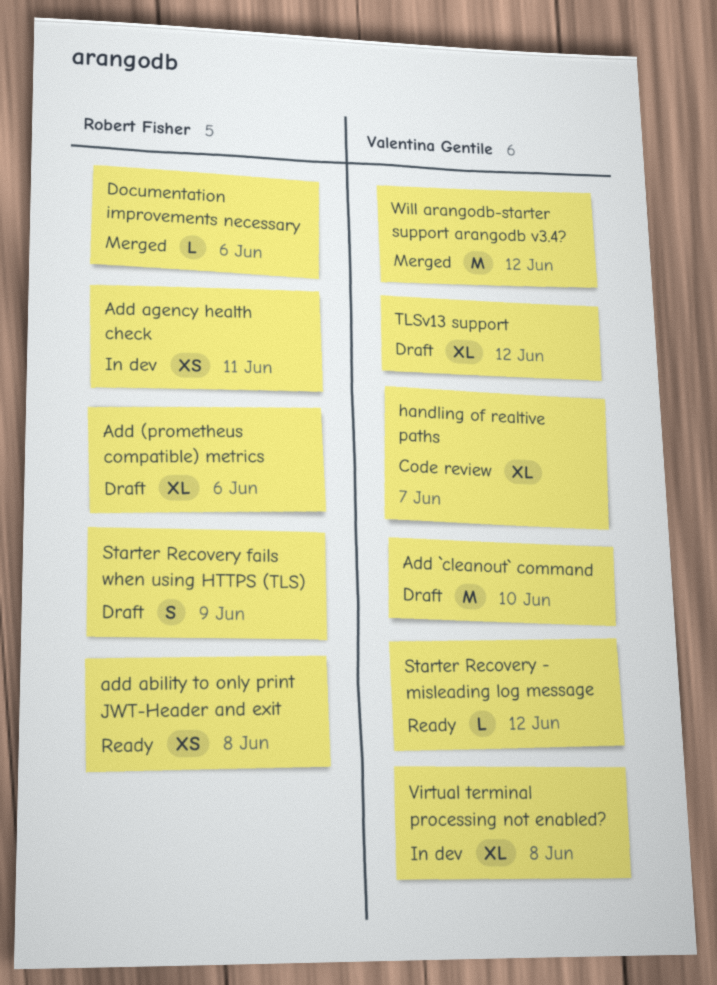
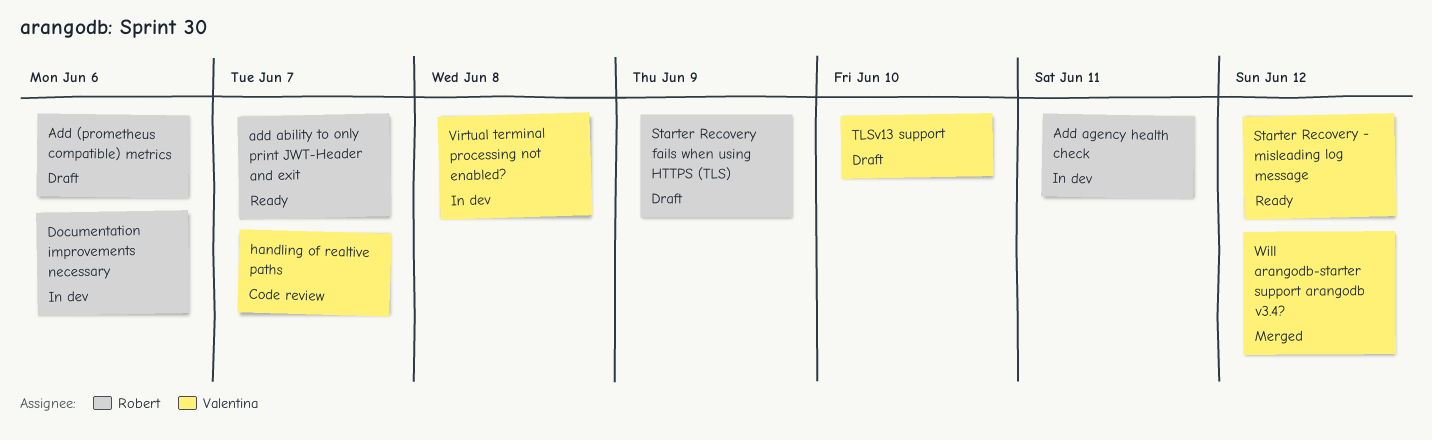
Add `cleanout` command: present -> none
add ability to only print JWT-Header and exit, due: Jun 8 -> Jun 7
Documentation improvements necessary, status: Merged -> In dev
TLSv13 support, due: Jun 12 -> Jun 10

